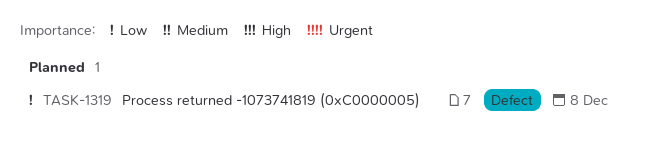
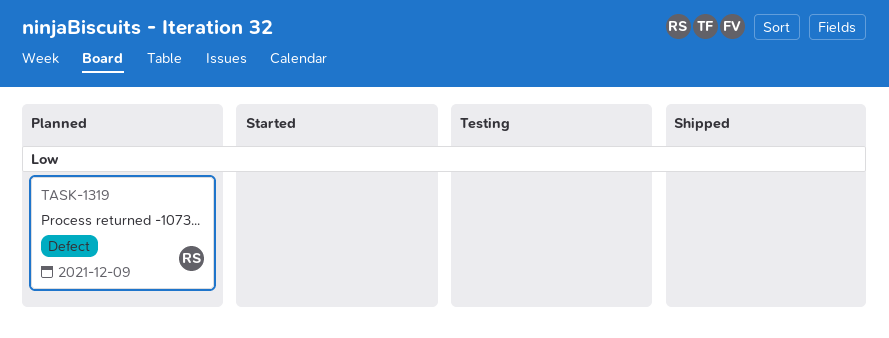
TASK-1319, due: Dec 8 -> Dec 9

